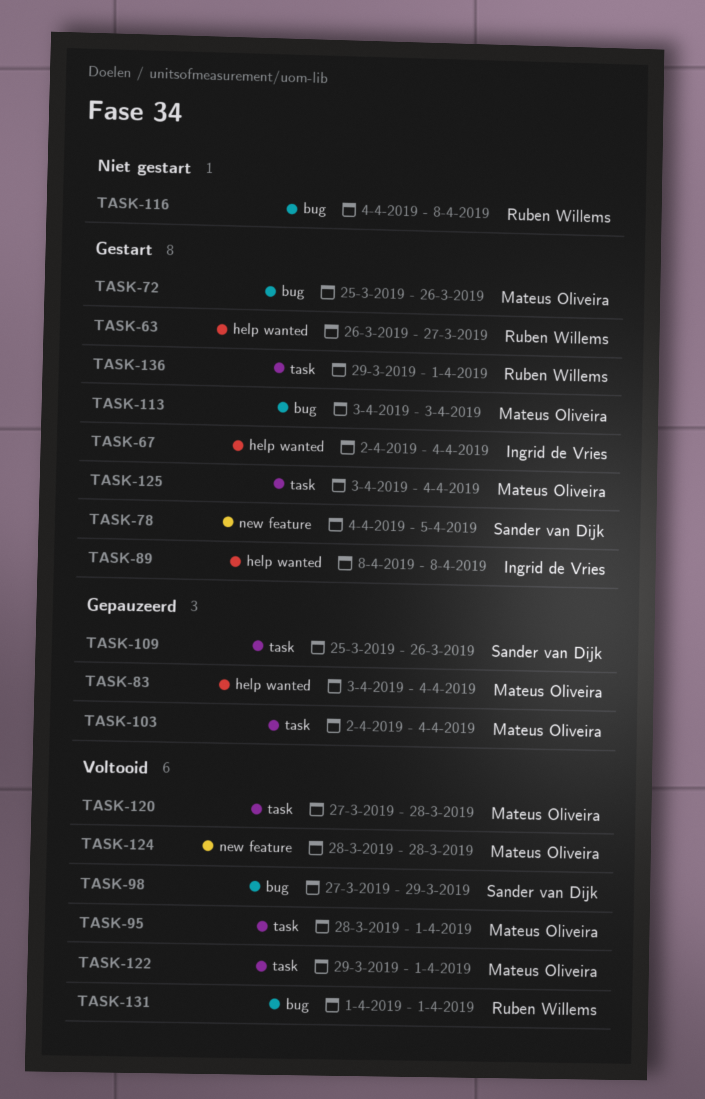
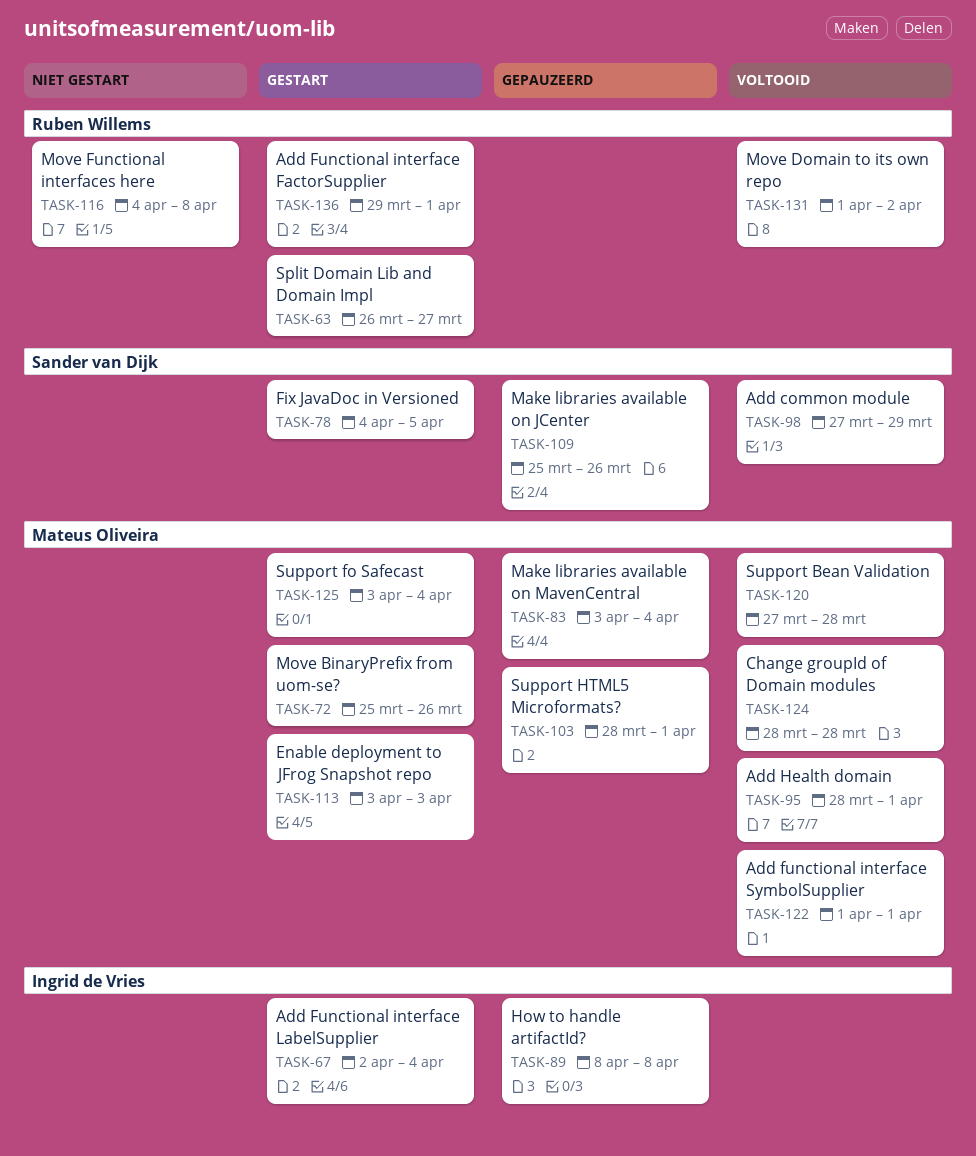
TASK-89, status: Gestart -> Gepauzeerd
TASK-103, start: Apr 2 -> Mar 28
TASK-103, due: Apr 4 -> Apr 1
TASK-122, start: Mar 29 -> Apr 1
TASK-131, due: Apr 1 -> Apr 2

